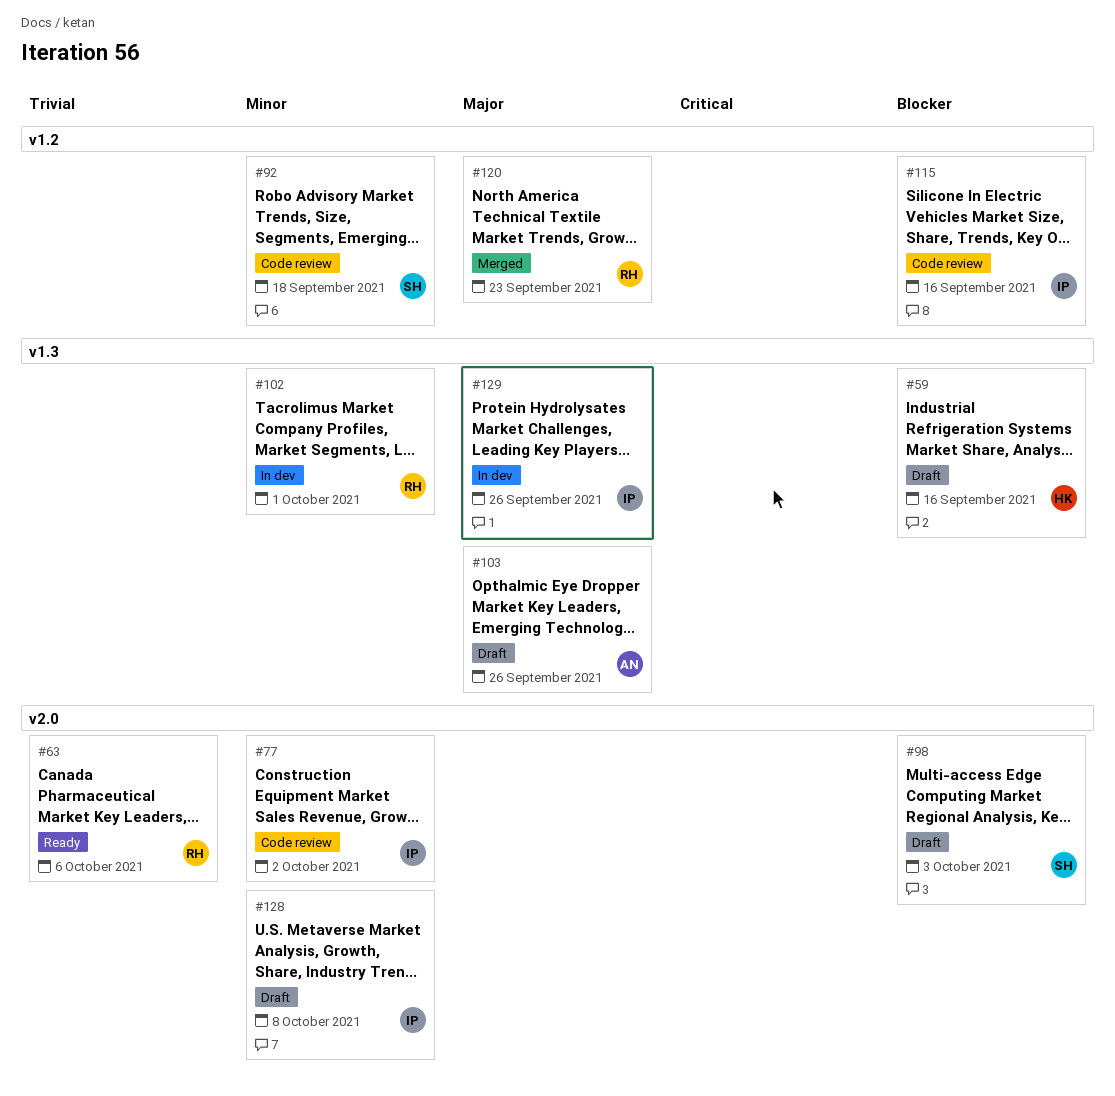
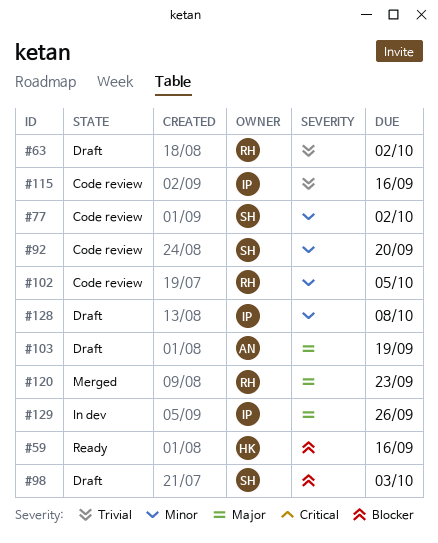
#59, status: Draft -> Ready
#63, status: Ready -> Draft
#63, due: Oct 6 -> Oct 2
#77, owner: IP -> SH
#92, due: Sep 18 -> Sep 20
#102, status: In dev -> Code review
#102, due: Oct 1 -> Oct 5
#103, due: Sep 26 -> Sep 19
#115, priority: Blocker -> Trivial

